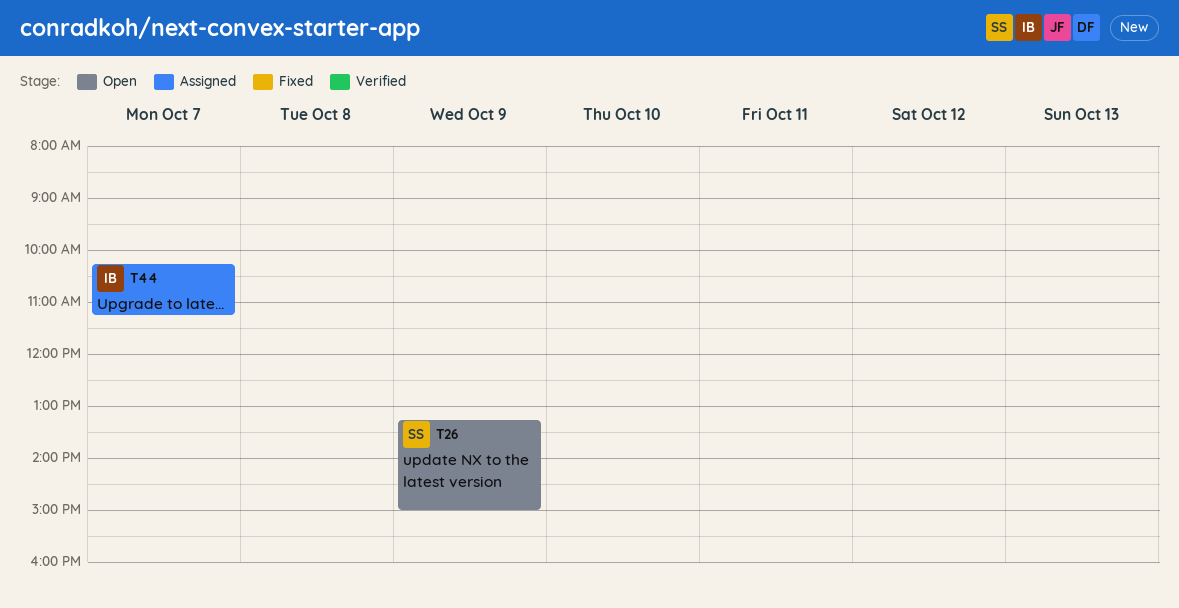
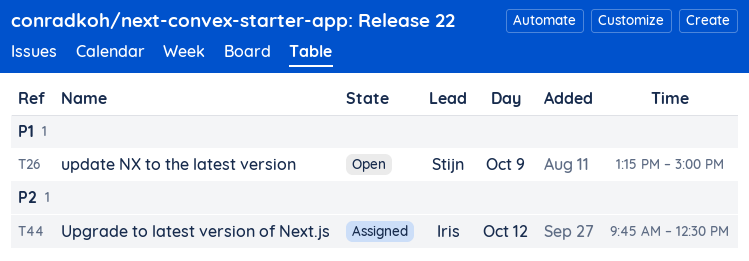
T44, day: Oct 7 -> Oct 12
T44, begins: 10:15 -> 09:45
T44, ends: 11:15 -> 12:30

